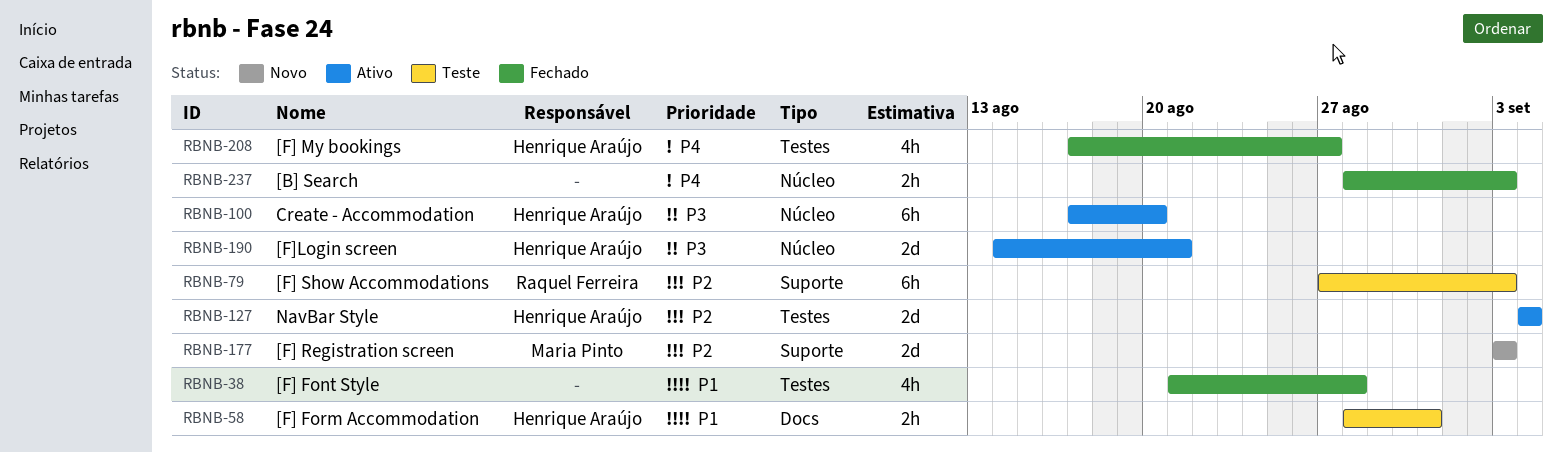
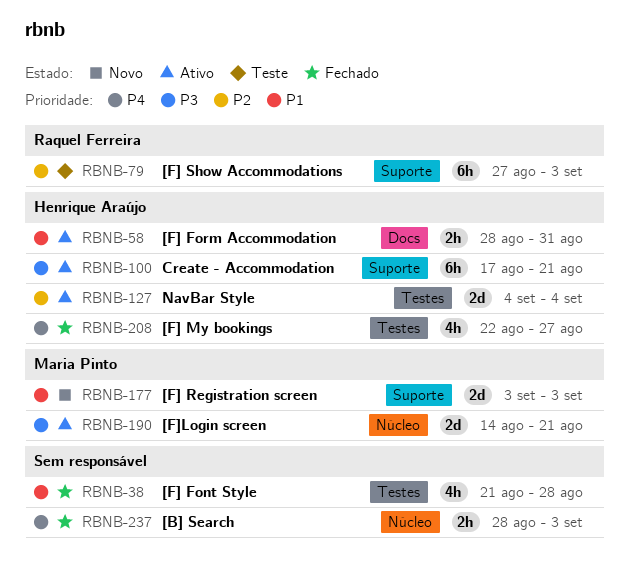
RBNB-58, status: Teste -> Ativo
RBNB-100, label: Núcleo -> Suporte
RBNB-100, due: Aug 20 -> Aug 21
RBNB-177, priority: P2 -> P1
RBNB-190, owner: Henrique Araújo -> Maria Pinto
RBNB-208, start: Aug 17 -> Aug 22

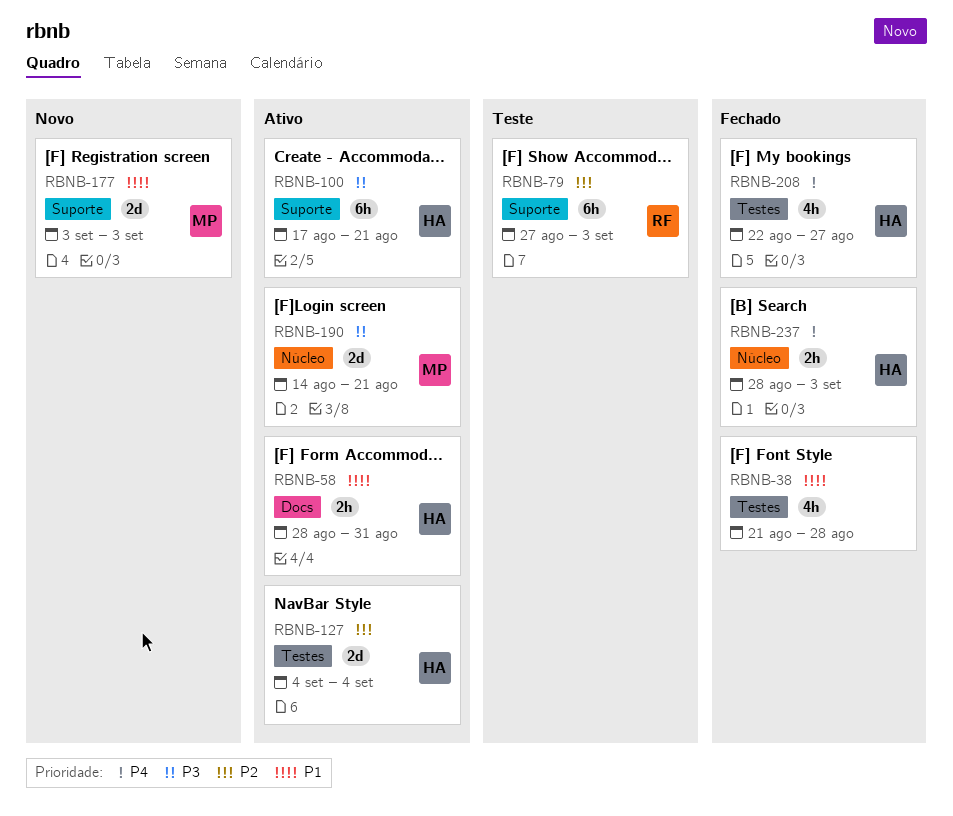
RBNB-237, owner: none -> Henrique Araújo

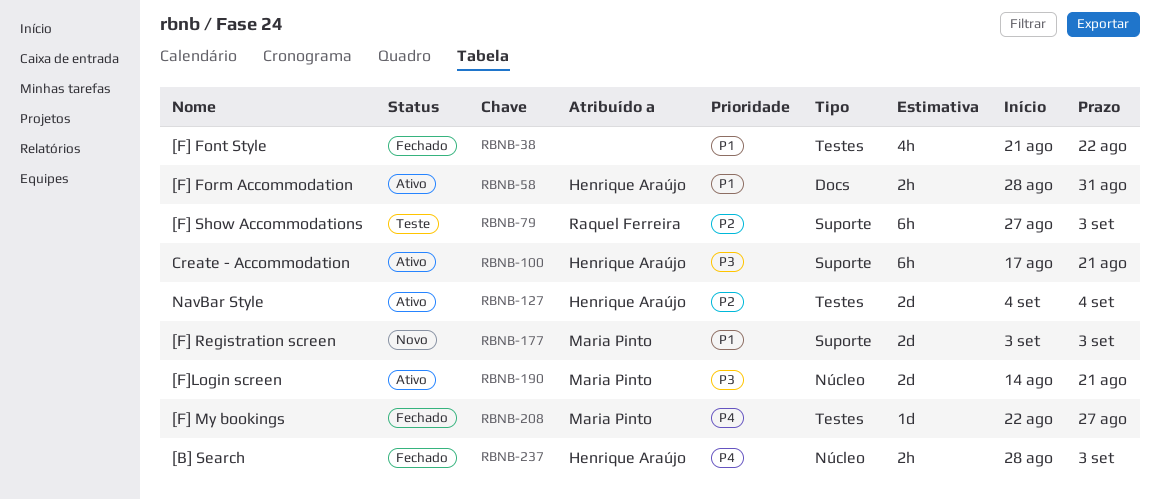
RBNB-38, due: Aug 28 -> Aug 22
RBNB-208, owner: Henrique Araújo -> Maria Pinto
RBNB-208, estimate: 4h -> 1d

